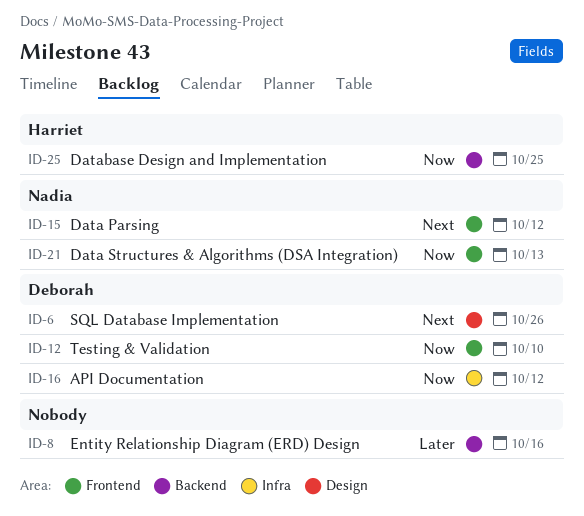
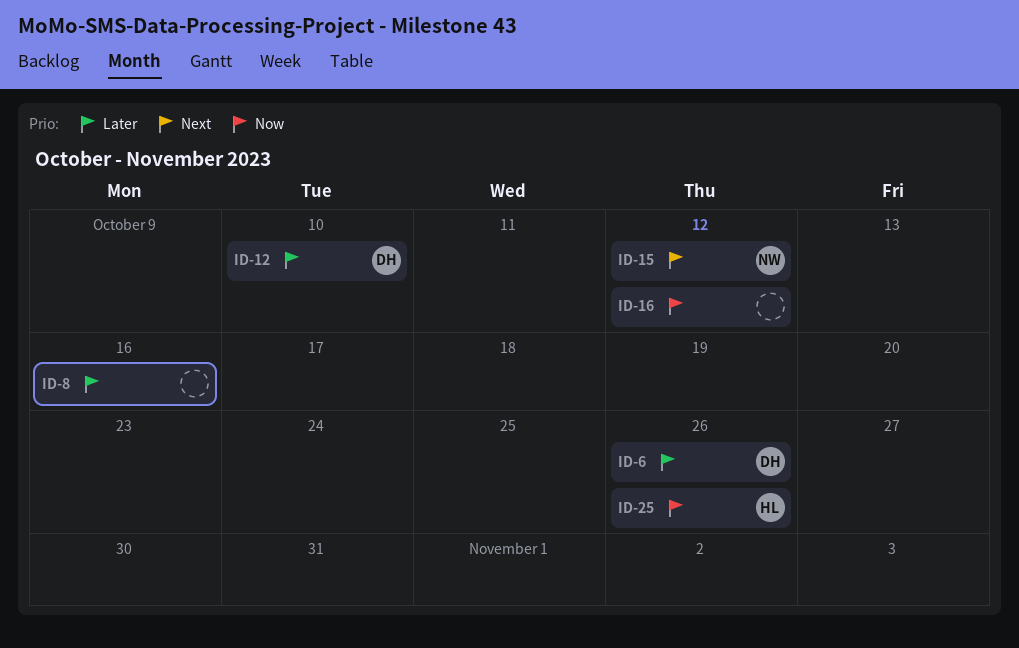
ID-6, priority: Next -> Later
ID-12, priority: Now -> Later
ID-16, owner: Deborah -> none
ID-21: present -> none
ID-25, due: Oct 25 -> Oct 26

